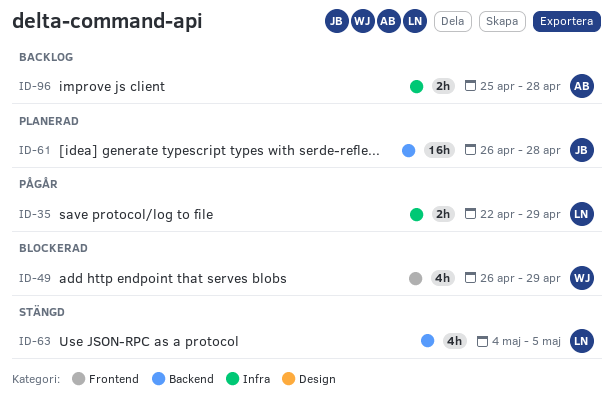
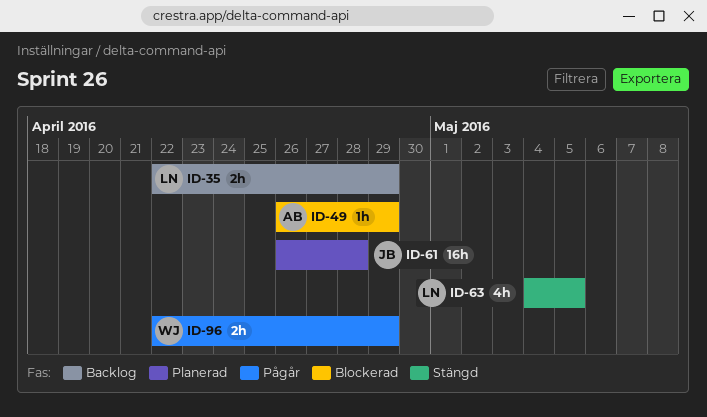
ID-35, status: Pågår -> Backlog
ID-49, owner: WJ -> AB
ID-49, estimate: 4h -> 1h
ID-96, status: Backlog -> Pågår
ID-96, owner: AB -> WJ
ID-96, start: Apr 25 -> Apr 22
ID-96, due: Apr 28 -> Apr 29

